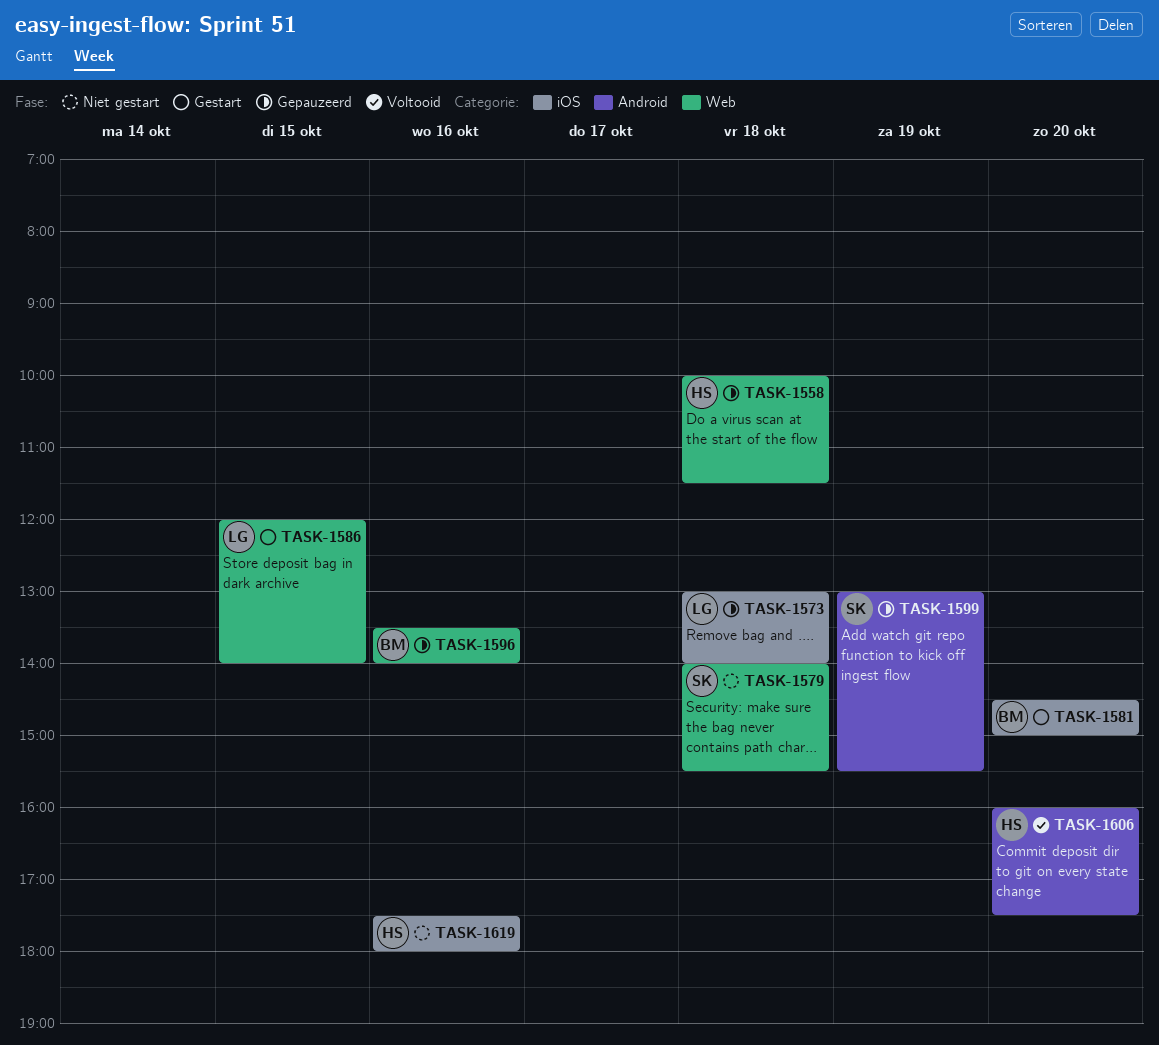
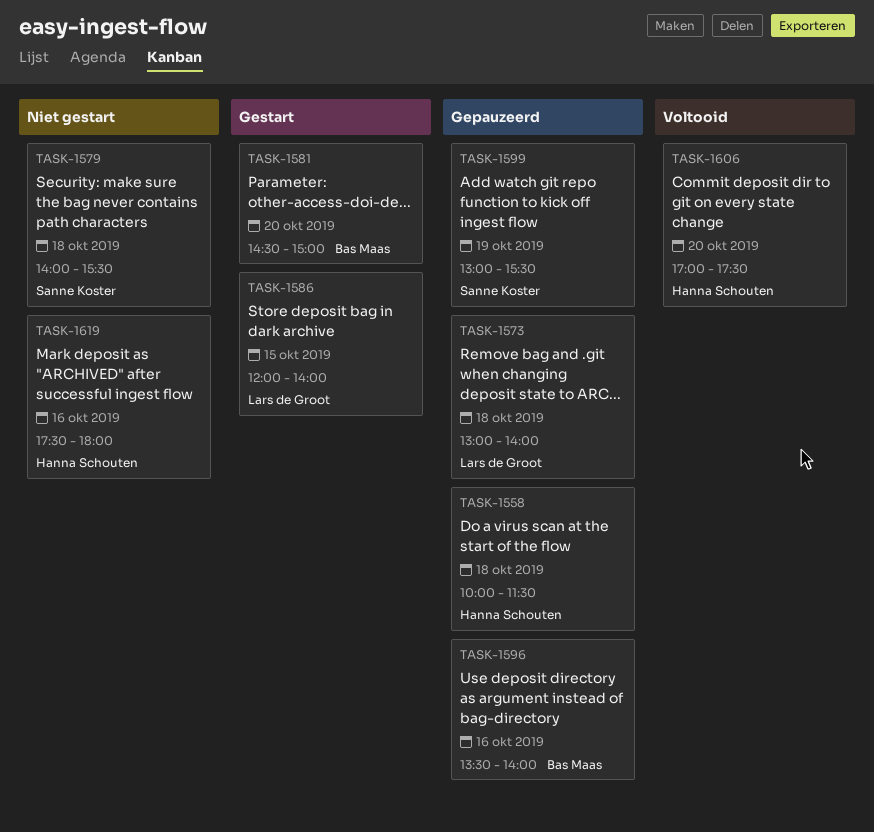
TASK-1606, begins: 16:00 -> 17:00

